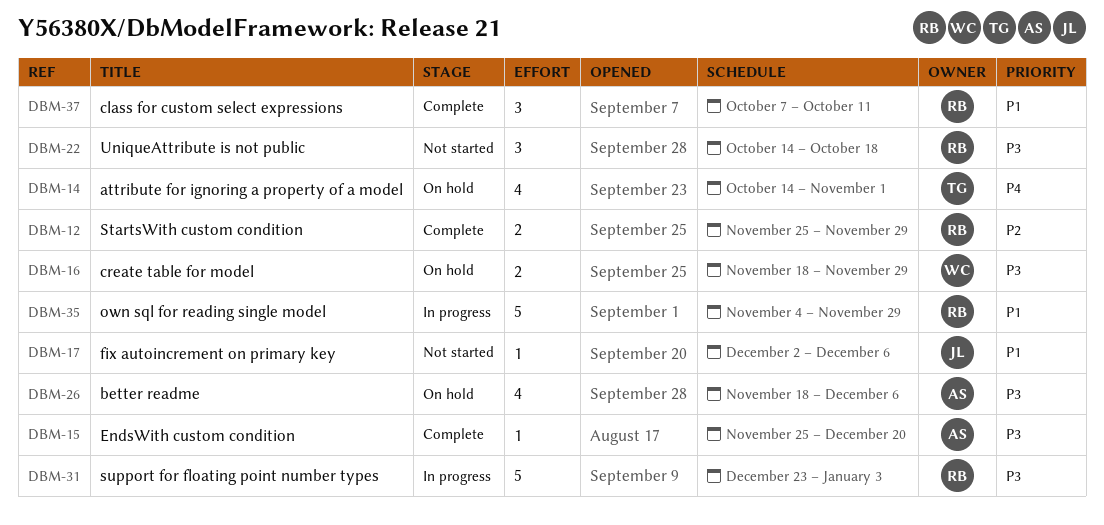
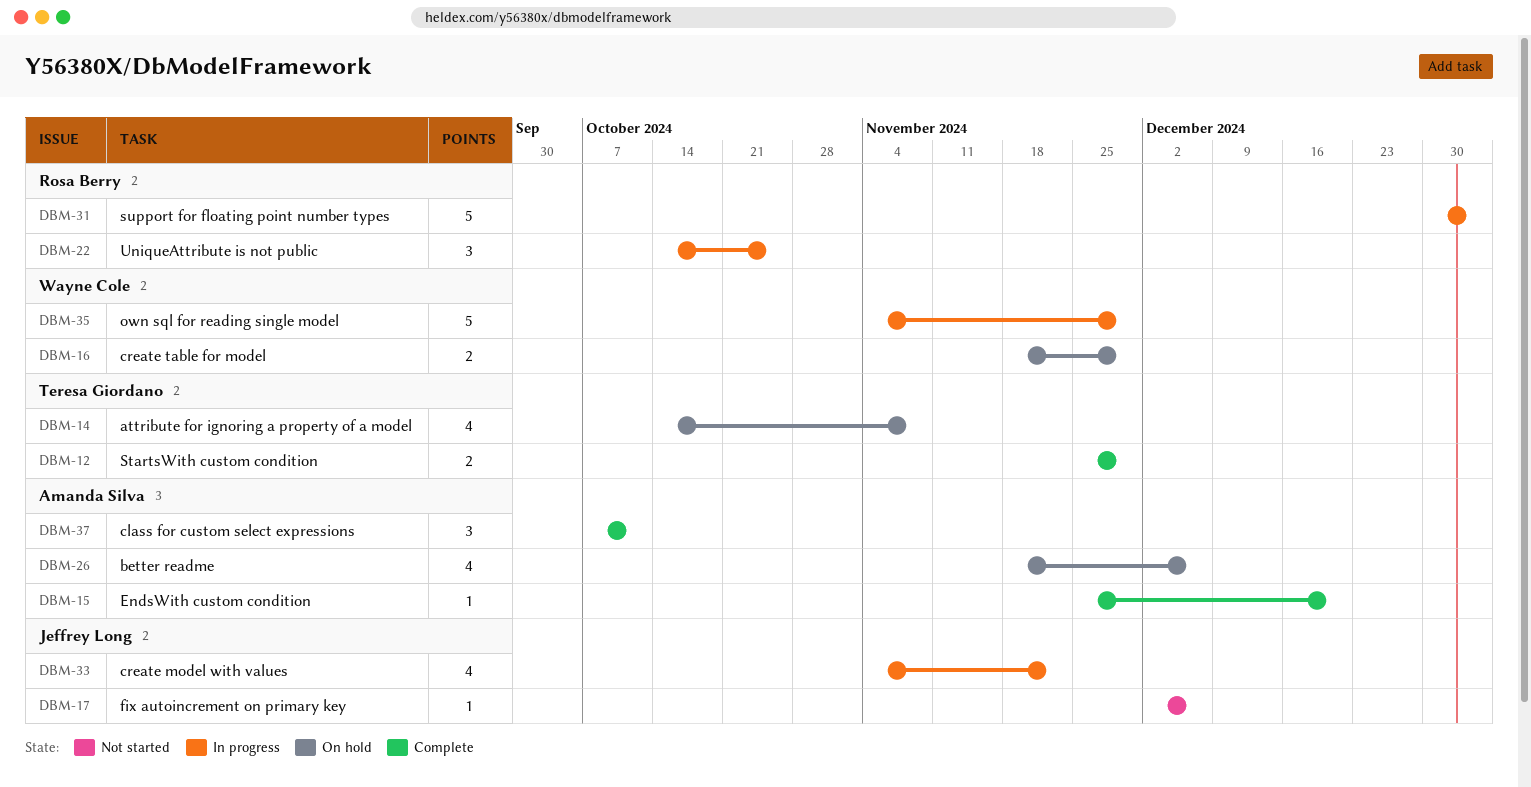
DBM-12, owner: Rosa Berry -> Teresa Giordano
DBM-14, due: Nov 1 -> Nov 8
DBM-22, status: Not started -> In progress
DBM-22, due: Oct 18 -> Oct 25
DBM-31, start: Dec 23 -> Dec 30
DBM-33: none -> present
DBM-35, owner: Rosa Berry -> Wayne Cole
DBM-37, owner: Rosa Berry -> Amanda Silva

